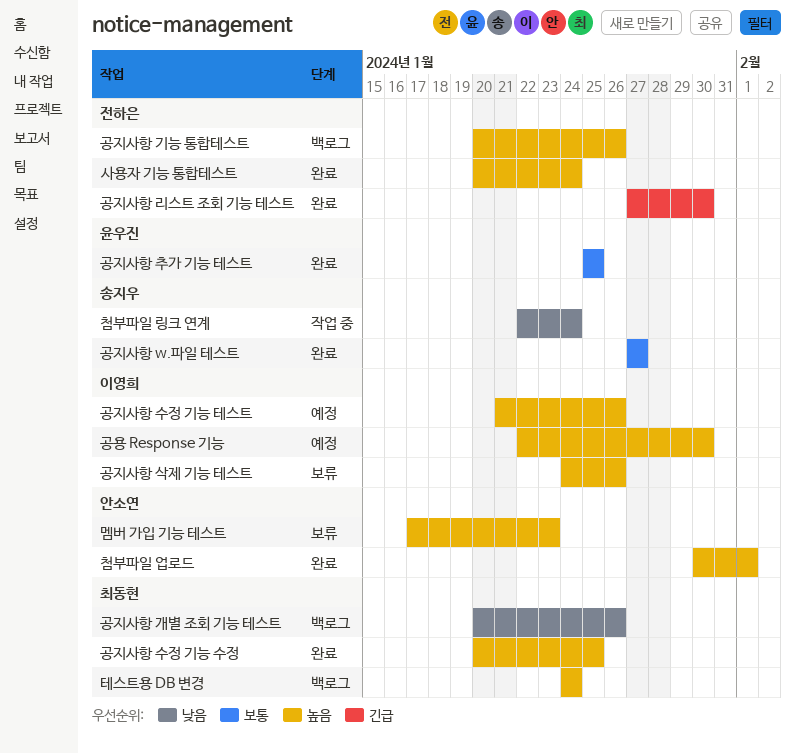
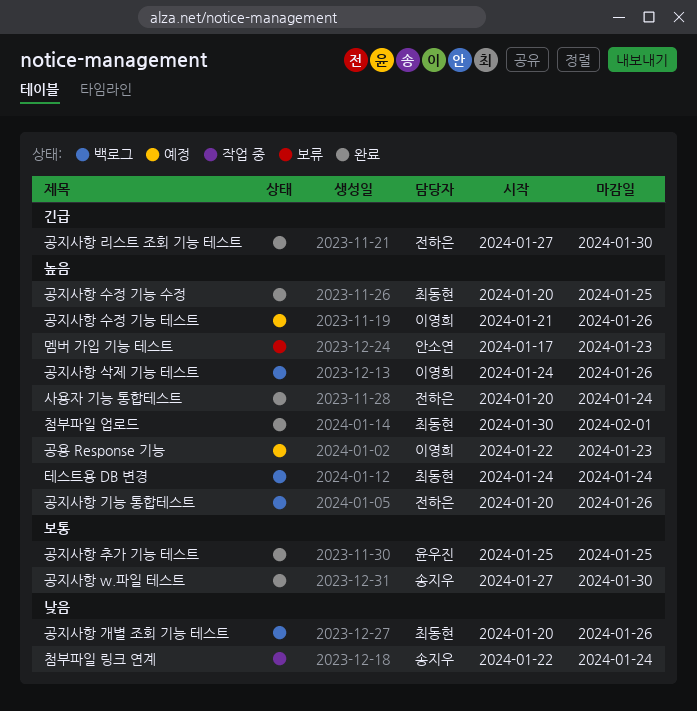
공용 Response 기능, due: Jan 30 -> Jan 23
공지사항 w.파일 테스트, due: Jan 27 -> Jan 30
공지사항 삭제 기능 테스트, status: 보류 -> 백로그
첨부파일 업로드, owner: 안소연 -> 최동현

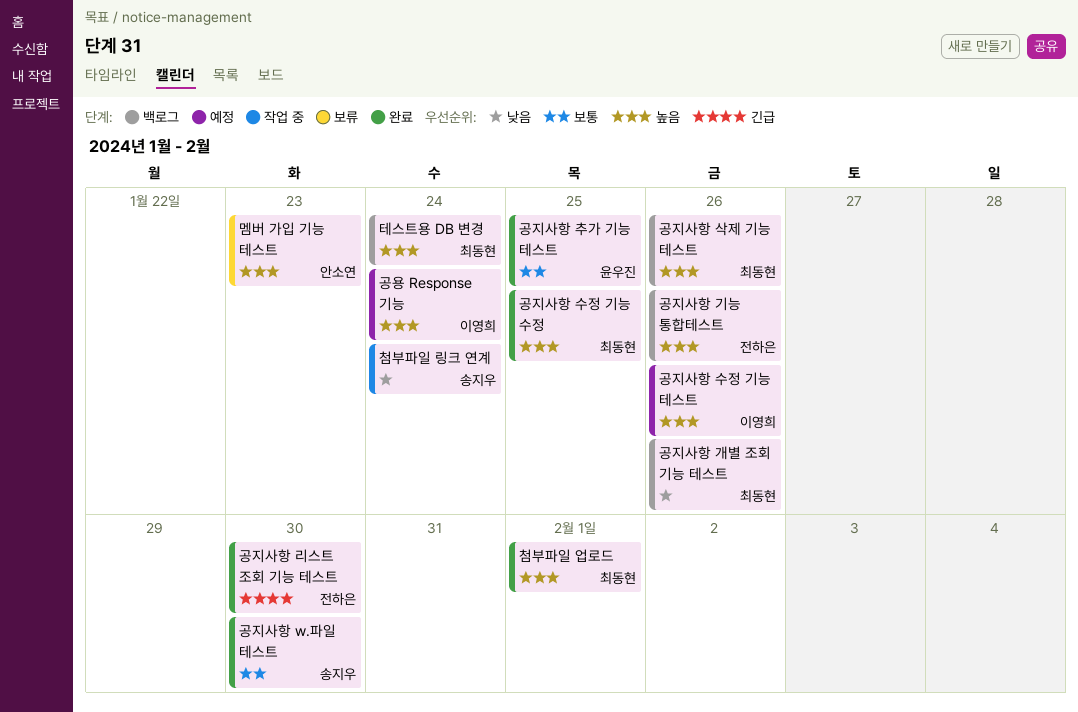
공용 Response 기능, due: Jan 23 -> Jan 24
공지사항 삭제 기능 테스트, owner: 이영희 -> 최동현
사용자 기능 통합테스트: present -> none

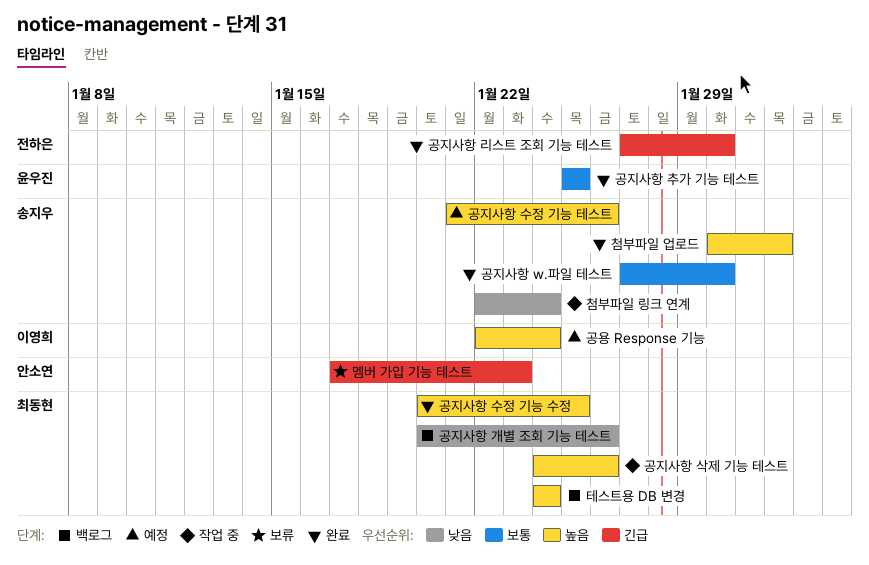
공지사항 기능 통합테스트: present -> none
공지사항 삭제 기능 테스트, status: 백로그 -> 작업 중
공지사항 수정 기능 테스트, owner: 이영희 -> 송지우
멤버 가입 기능 테스트, priority: 높음 -> 긴급
첨부파일 업로드, owner: 최동현 -> 송지우

